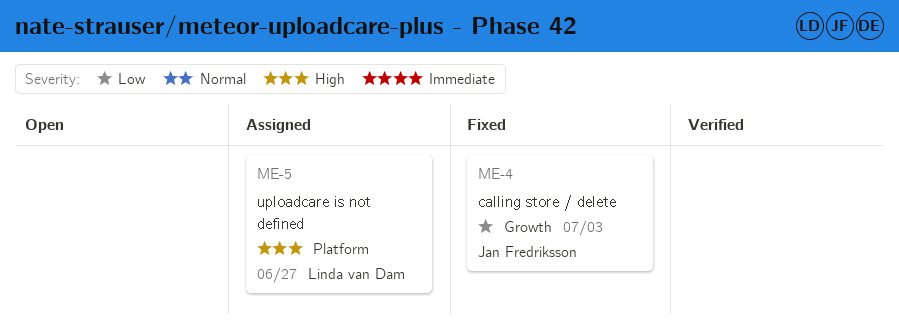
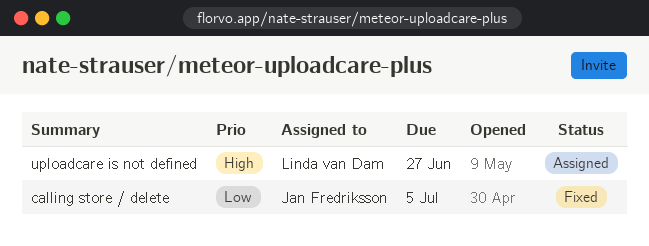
calling store / delete, due: Jul 3 -> Jul 5

